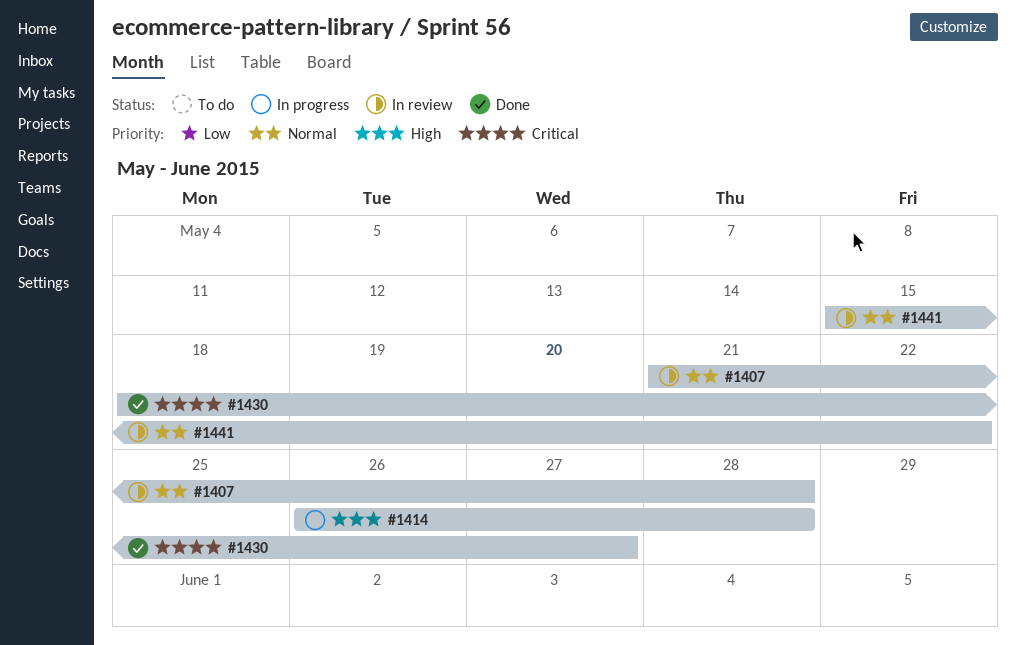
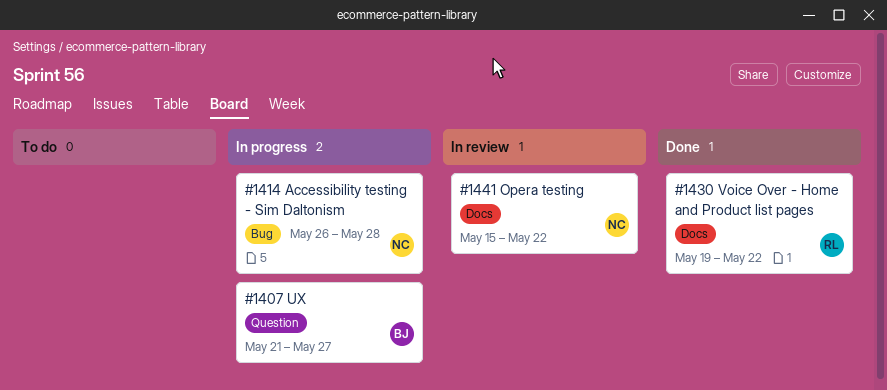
#1407, status: In review -> In progress
#1407, due: May 28 -> May 27
#1430, start: May 18 -> May 19
#1430, due: May 27 -> May 22

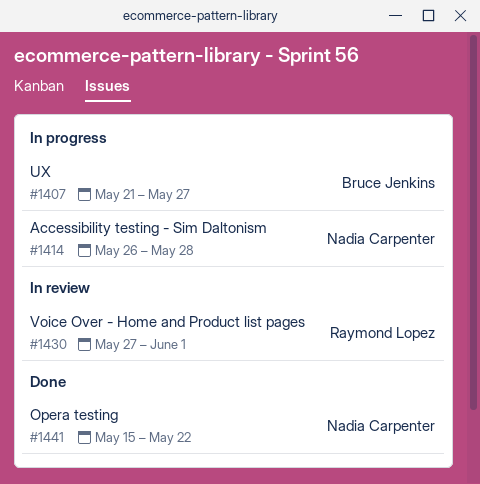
#1430, status: Done -> In review
#1430, start: May 19 -> May 27
#1430, due: May 22 -> Jun 1
#1441, status: In review -> Done

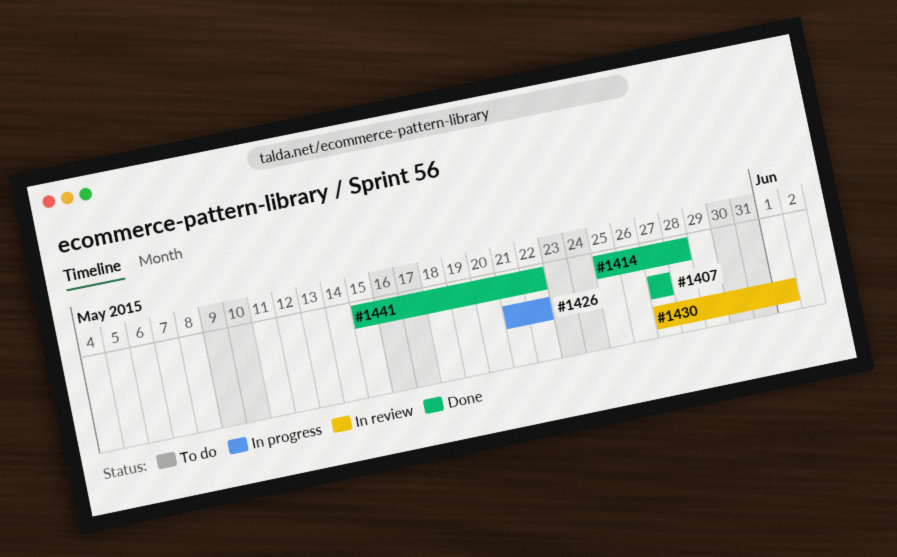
#1407, status: In progress -> Done
#1407, start: May 21 -> May 27
#1414, status: In progress -> Done
#1414, start: May 26 -> May 25
#1426: none -> present

